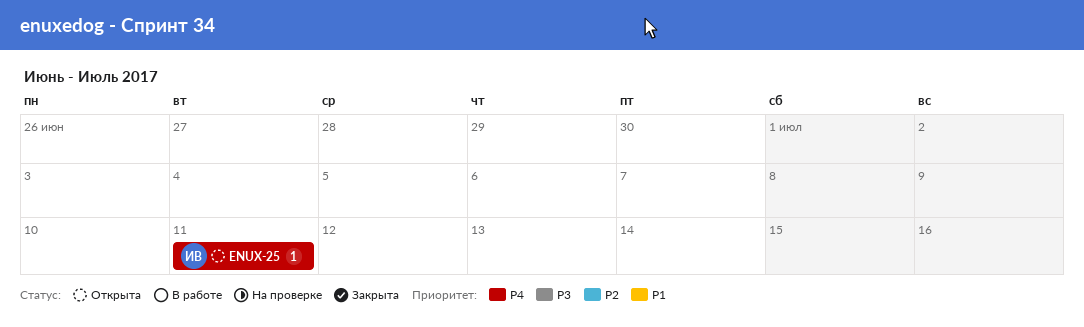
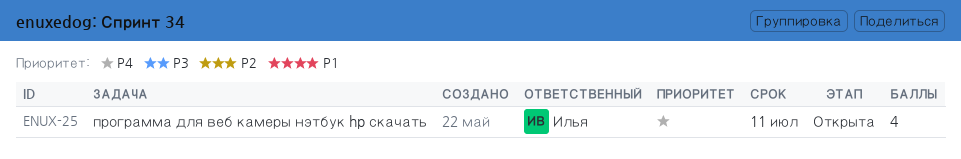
ENUX-25, estimate: 1 -> 4

